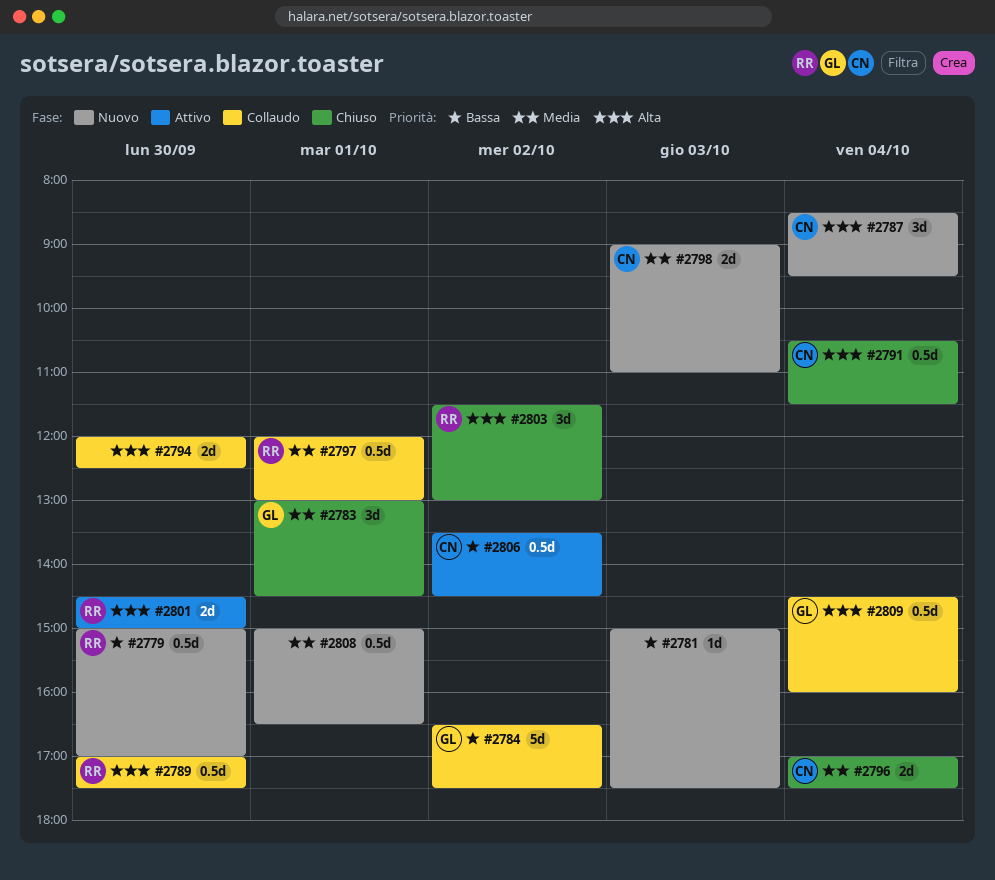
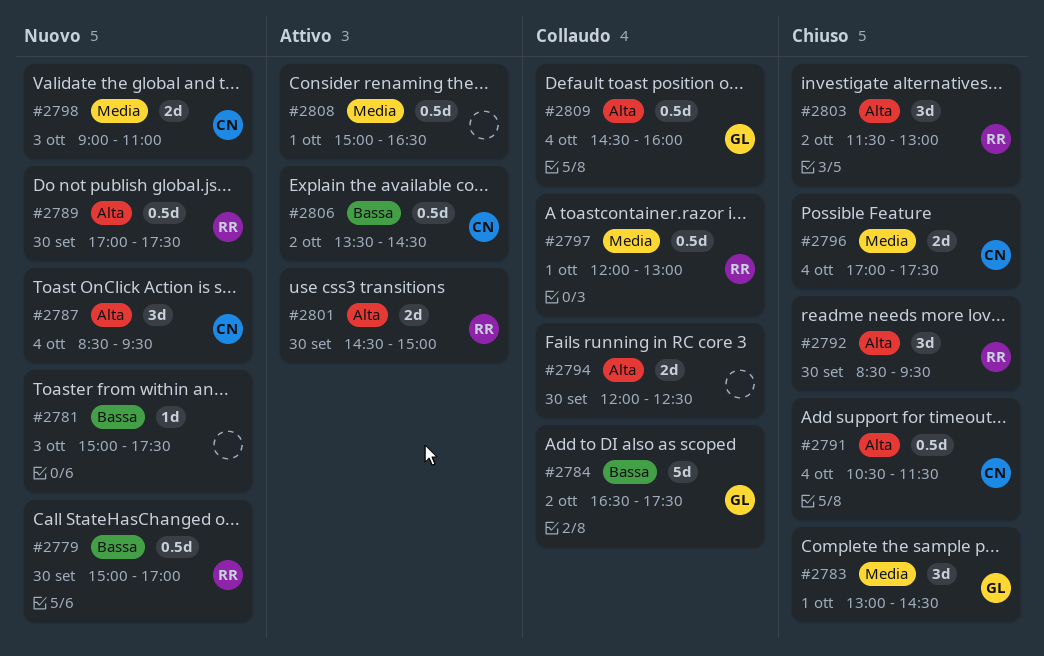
#2789, status: Collaudo -> Nuovo
#2792: none -> present
#2808, status: Nuovo -> Attivo

